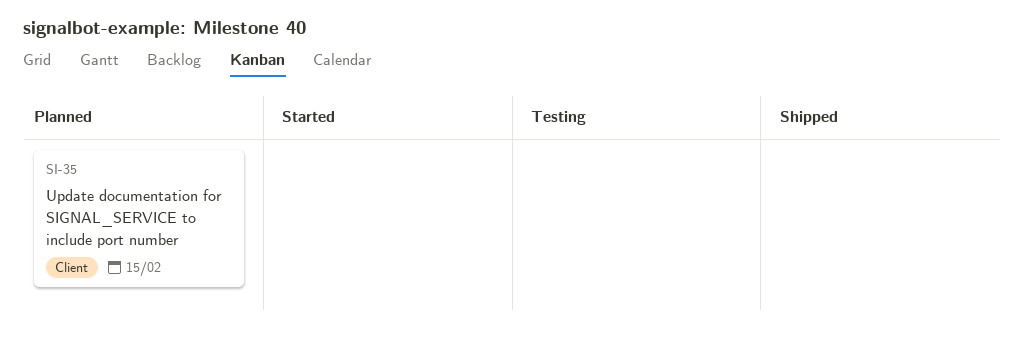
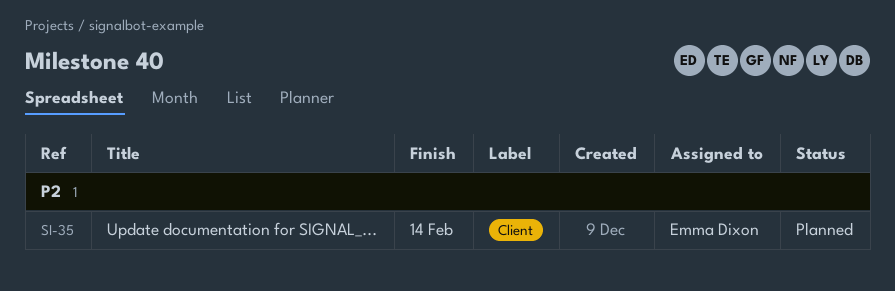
SI-35, due: Feb 15 -> Feb 14

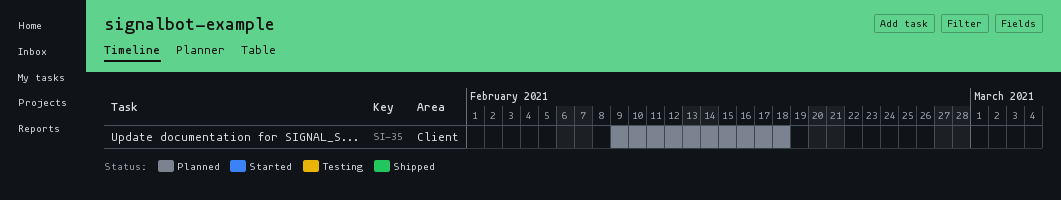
SI-35, due: Feb 14 -> Feb 18

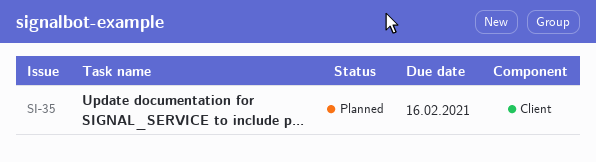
SI-35, due: Feb 18 -> Feb 16

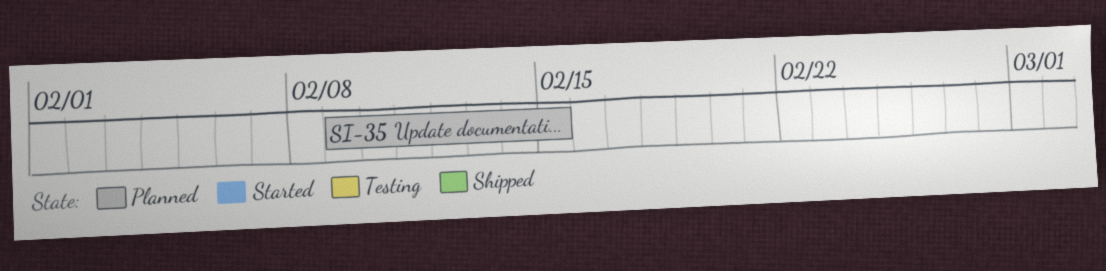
SI-35, due: Feb 16 -> Feb 15

